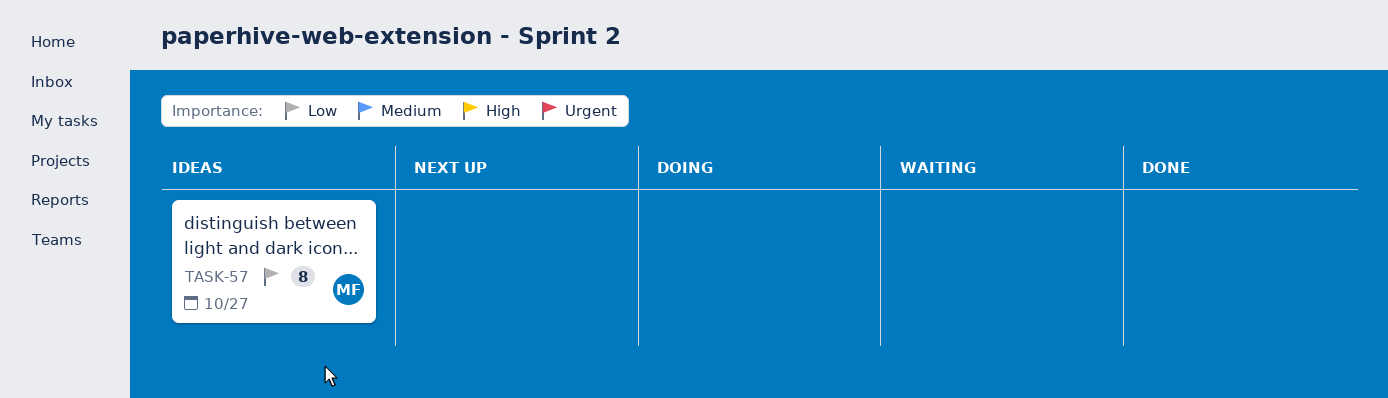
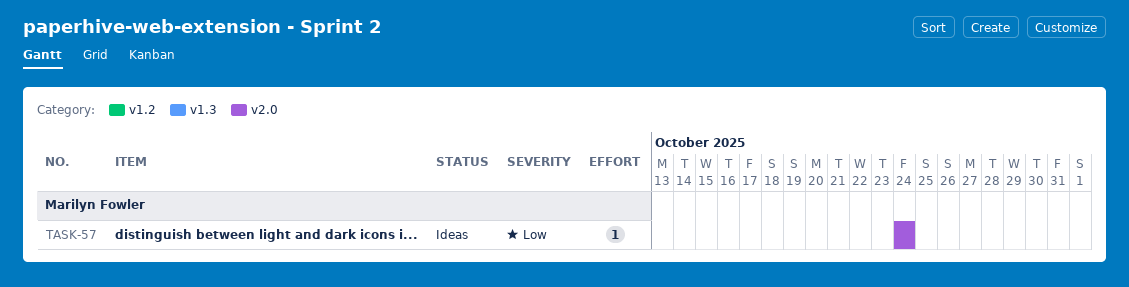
TASK-57, estimate: 8 -> 1
TASK-57, due: Oct 27 -> Oct 24

